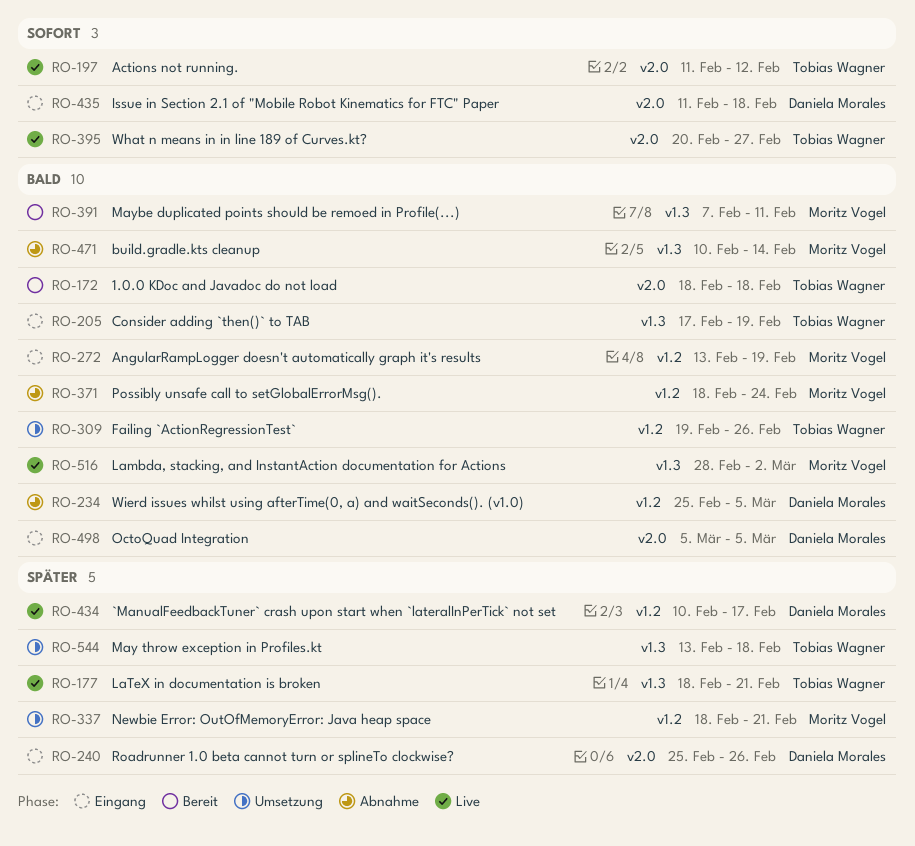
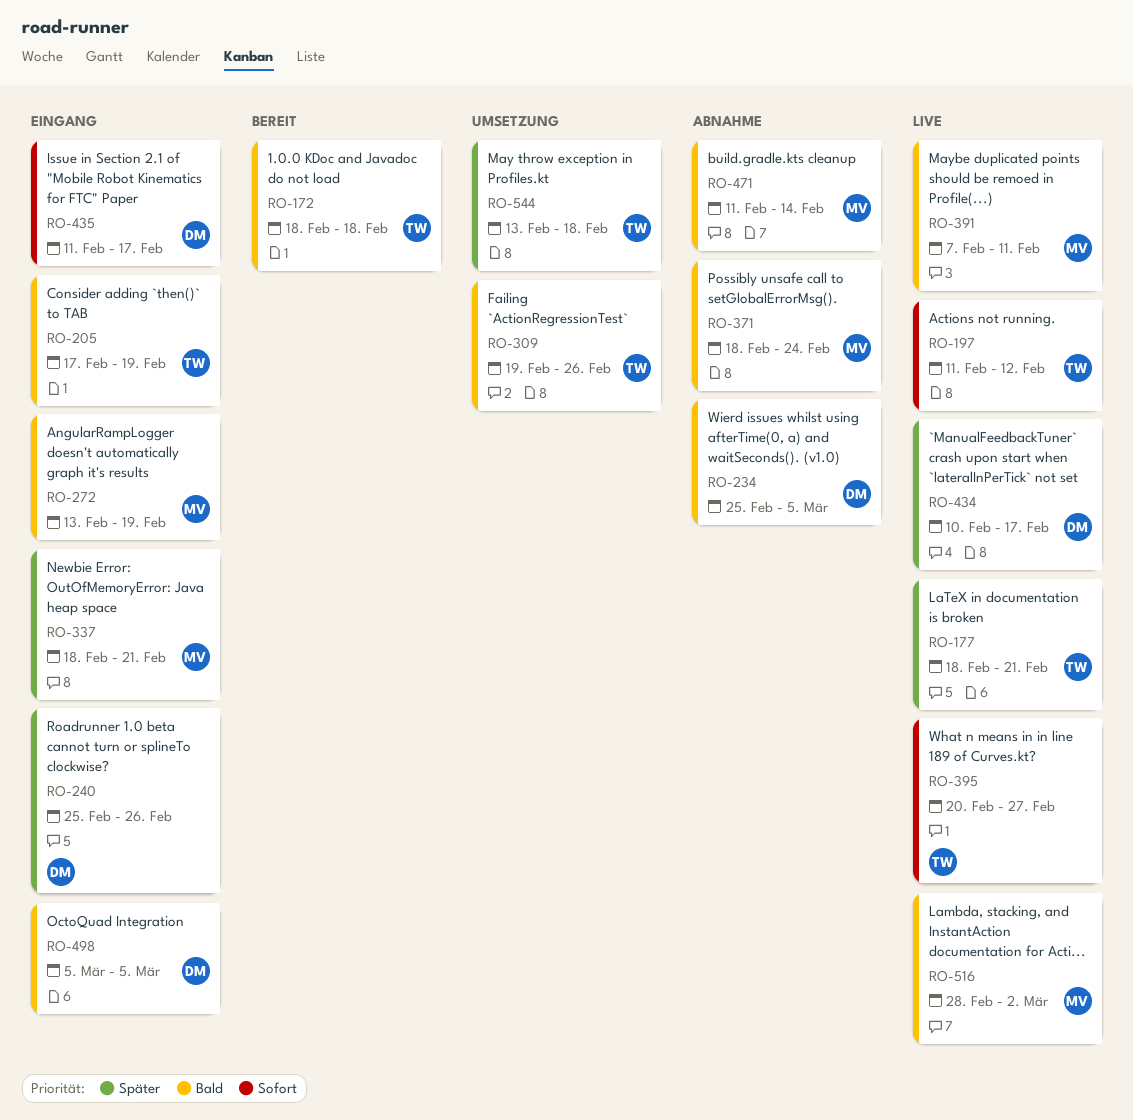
RO-337, status: Umsetzung -> Eingang
RO-391, status: Bereit -> Live
RO-435, due: Feb 18 -> Feb 17
RO-471, start: Feb 10 -> Feb 11

